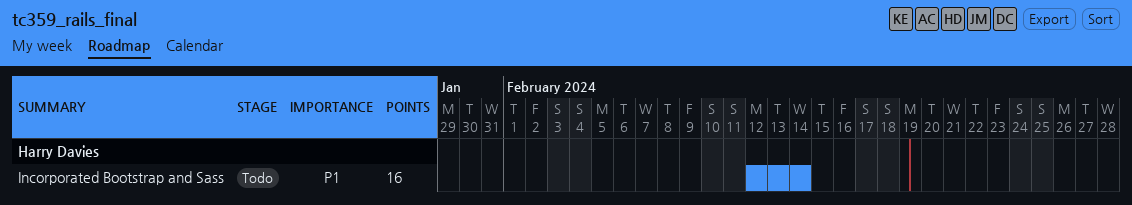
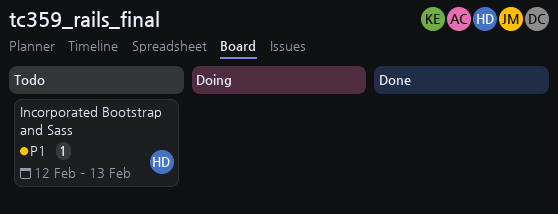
Incorporated Bootstrap and Sass, estimate: 16 -> 1
Incorporated Bootstrap and Sass, due: Feb 14 -> Feb 13

